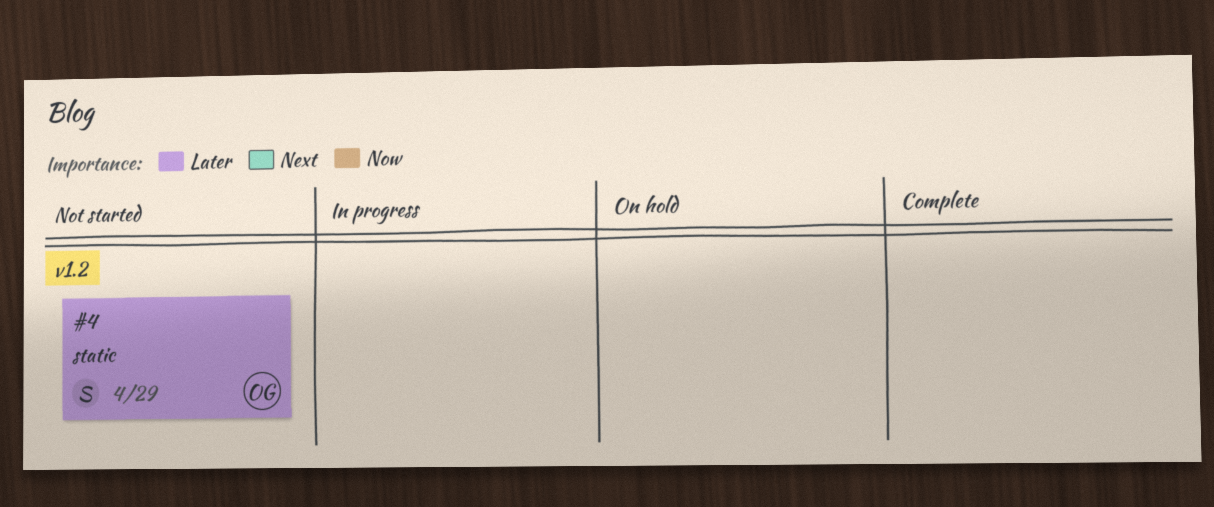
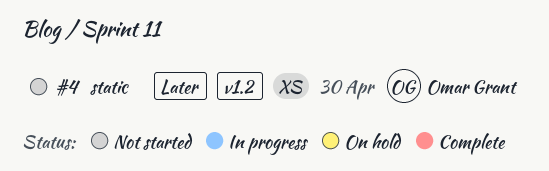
#4, estimate: S -> XS
#4, due: Apr 29 -> Apr 30

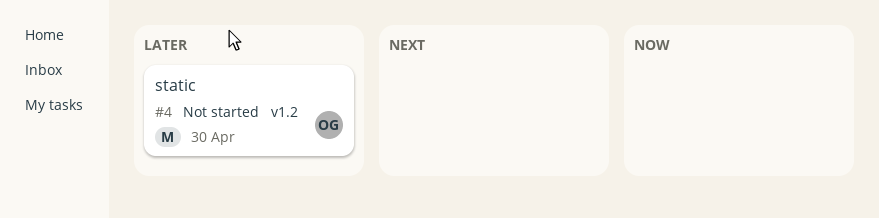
#4, estimate: XS -> M

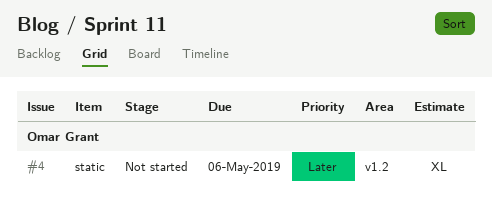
#4, estimate: M -> XL
#4, due: Apr 30 -> May 6

